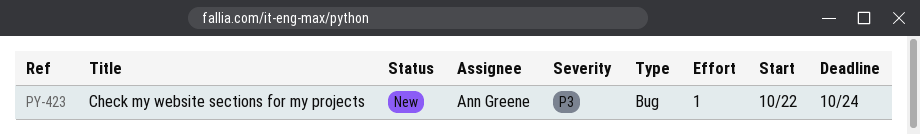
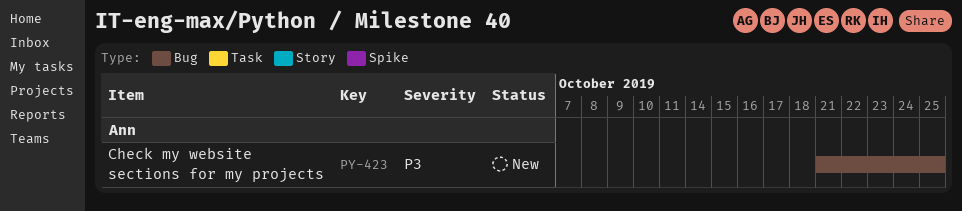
PY-423, start: Oct 22 -> Oct 21
PY-423, due: Oct 24 -> Oct 25

